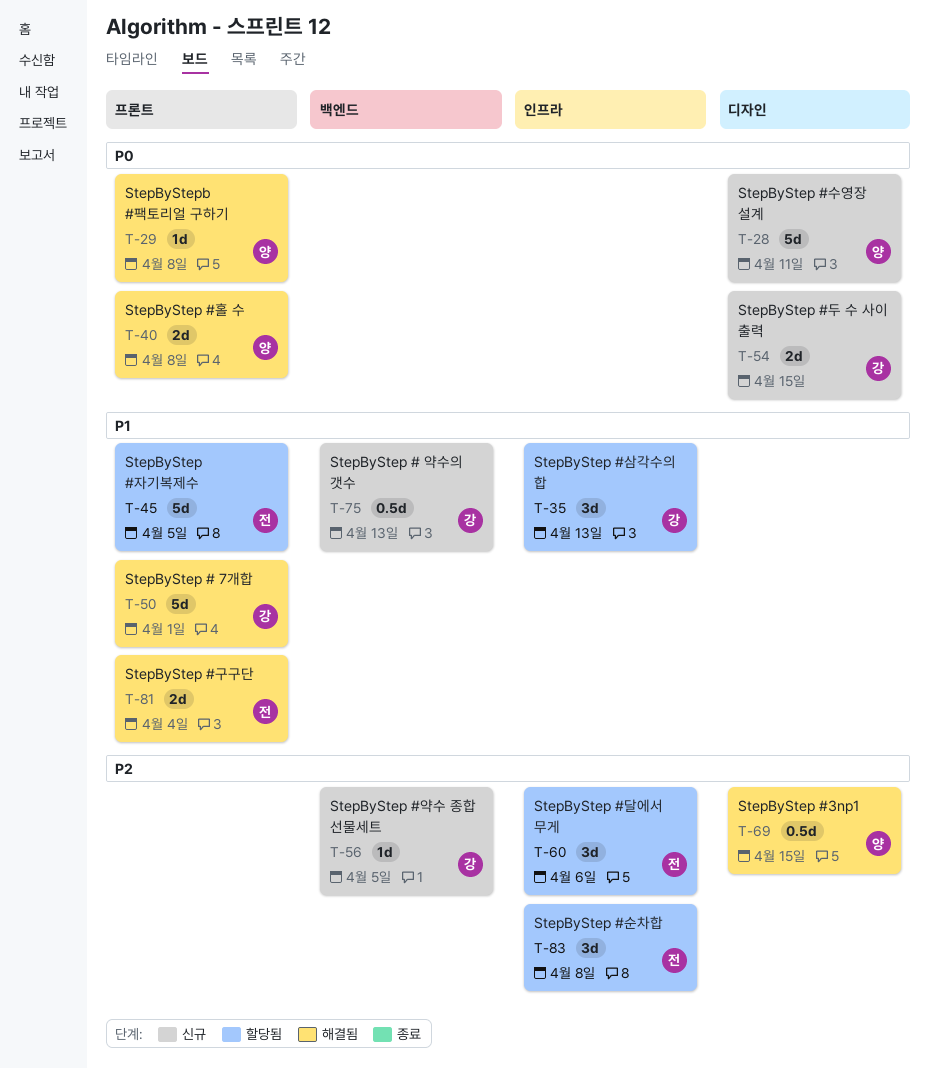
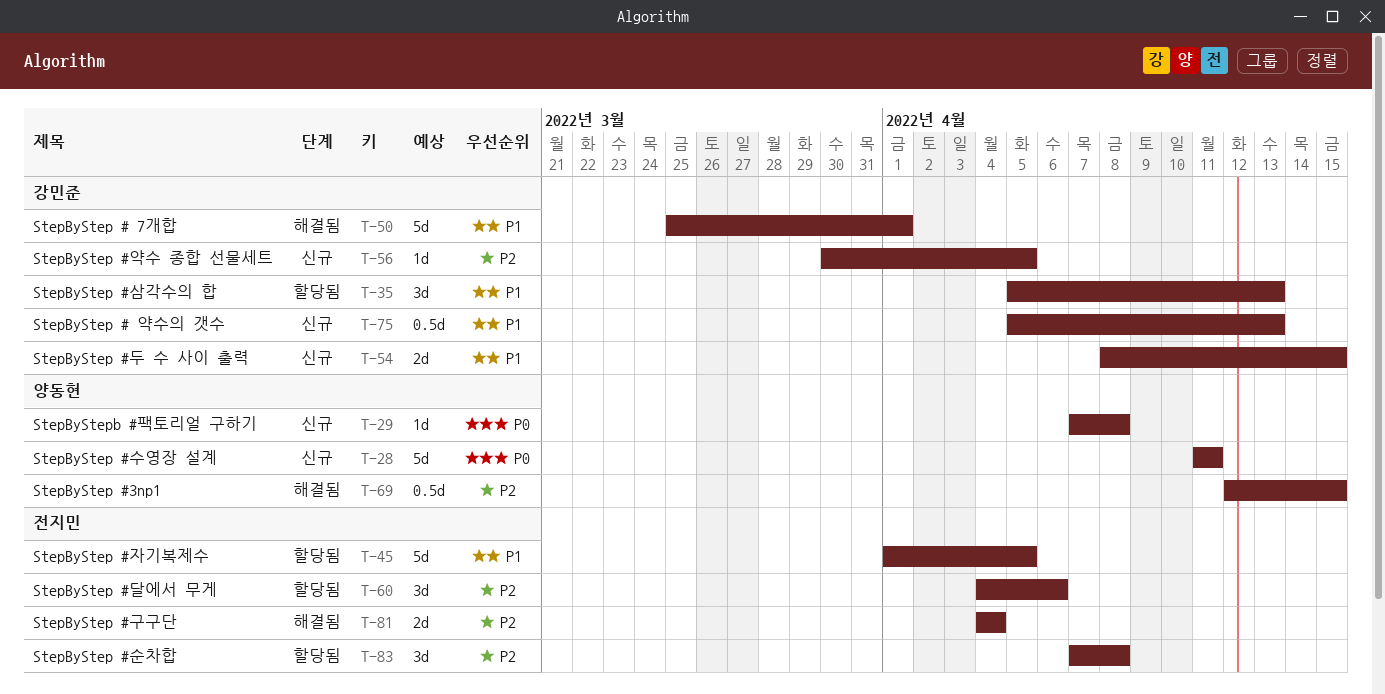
T-29, status: 해결됨 -> 신규
T-40: present -> none
T-54, priority: P0 -> P1
T-81, priority: P1 -> P2

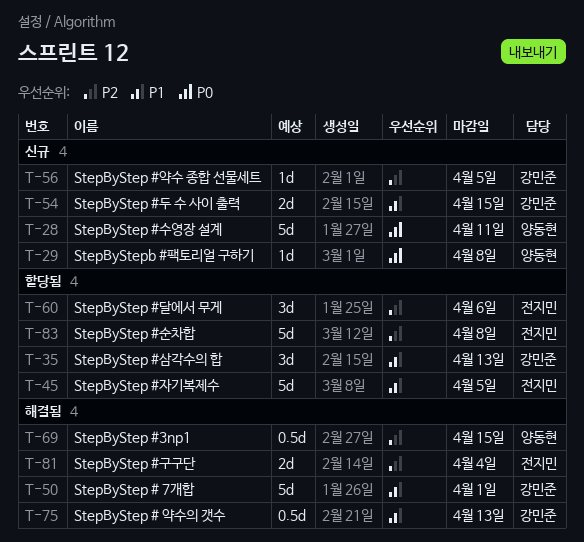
T-75, status: 신규 -> 해결됨
T-83, estimate: 3d -> 5d

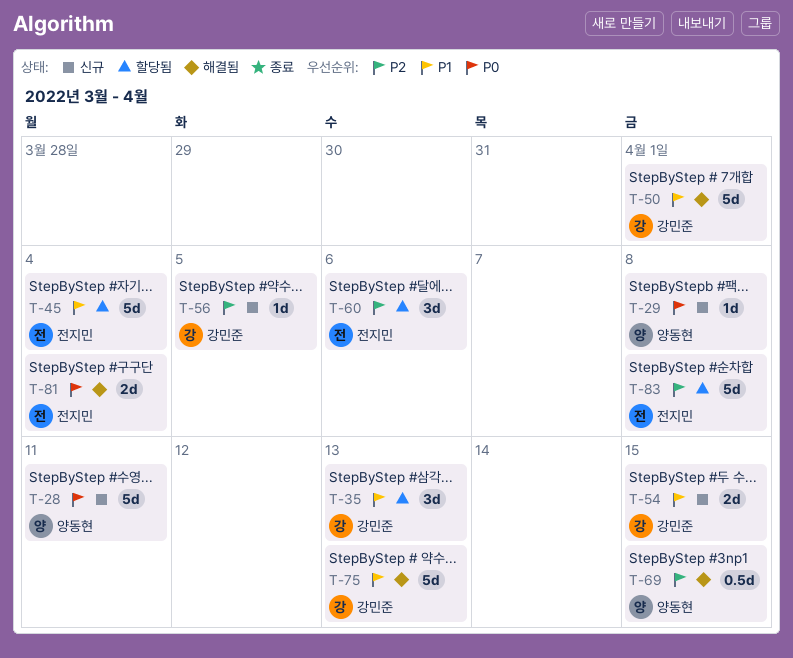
T-45, due: Apr 5 -> Apr 4
T-75, estimate: 0.5d -> 5d
T-81, priority: P2 -> P0

